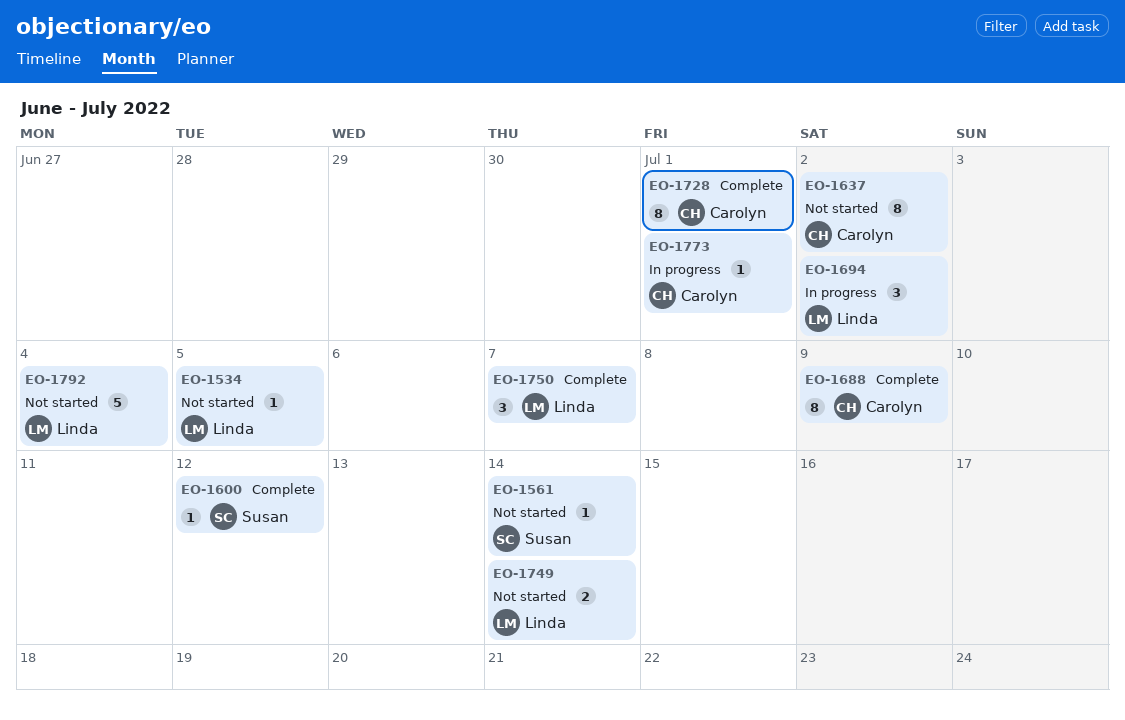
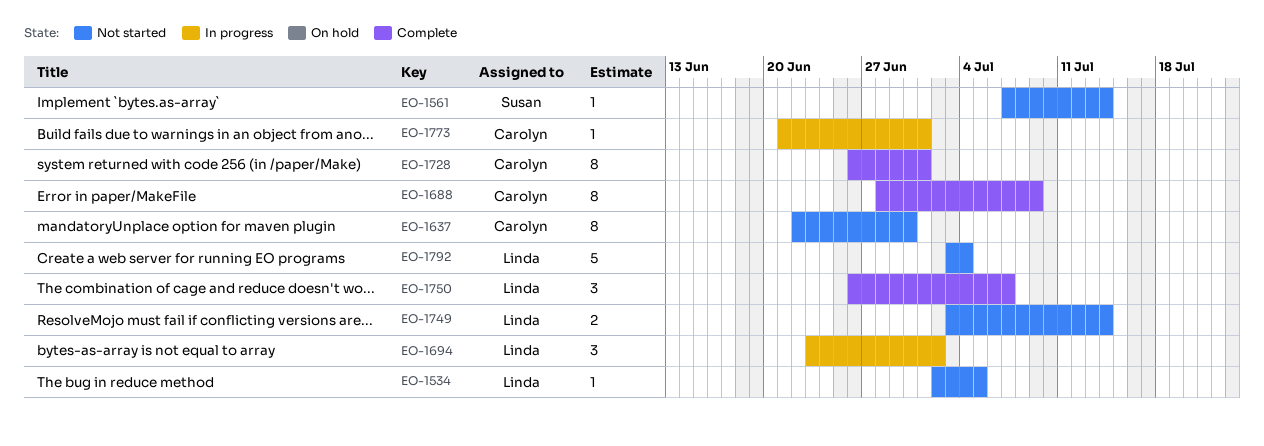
EO-1600: present -> none
EO-1637, due: Jul 2 -> Jun 30

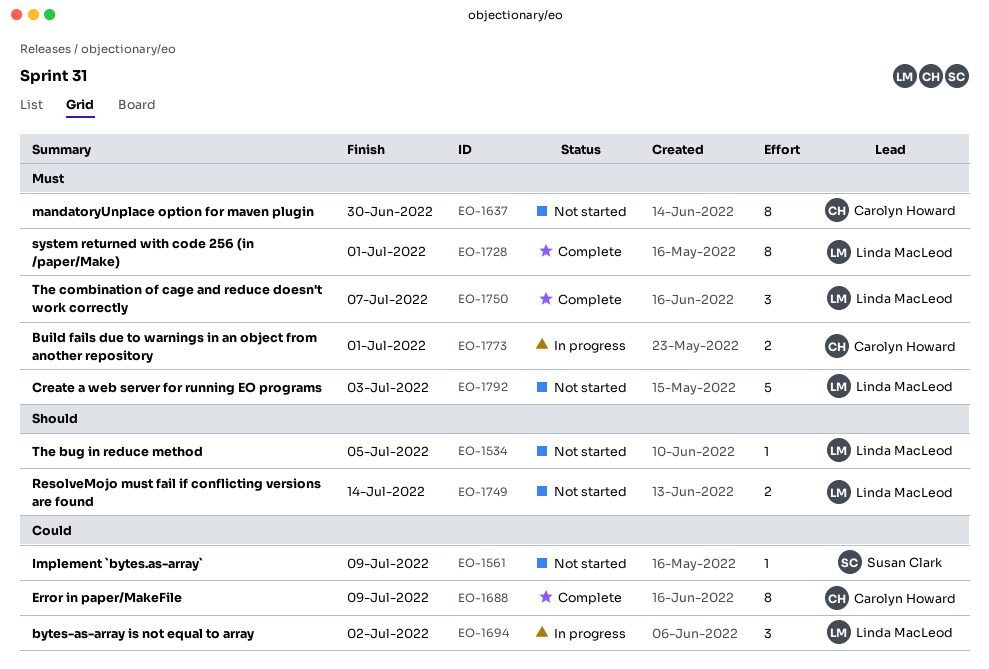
EO-1561, due: Jul 14 -> Jul 9
EO-1728, owner: Carolyn Howard -> Linda MacLeod
EO-1773, estimate: 1 -> 2
EO-1792, due: Jul 4 -> Jul 3

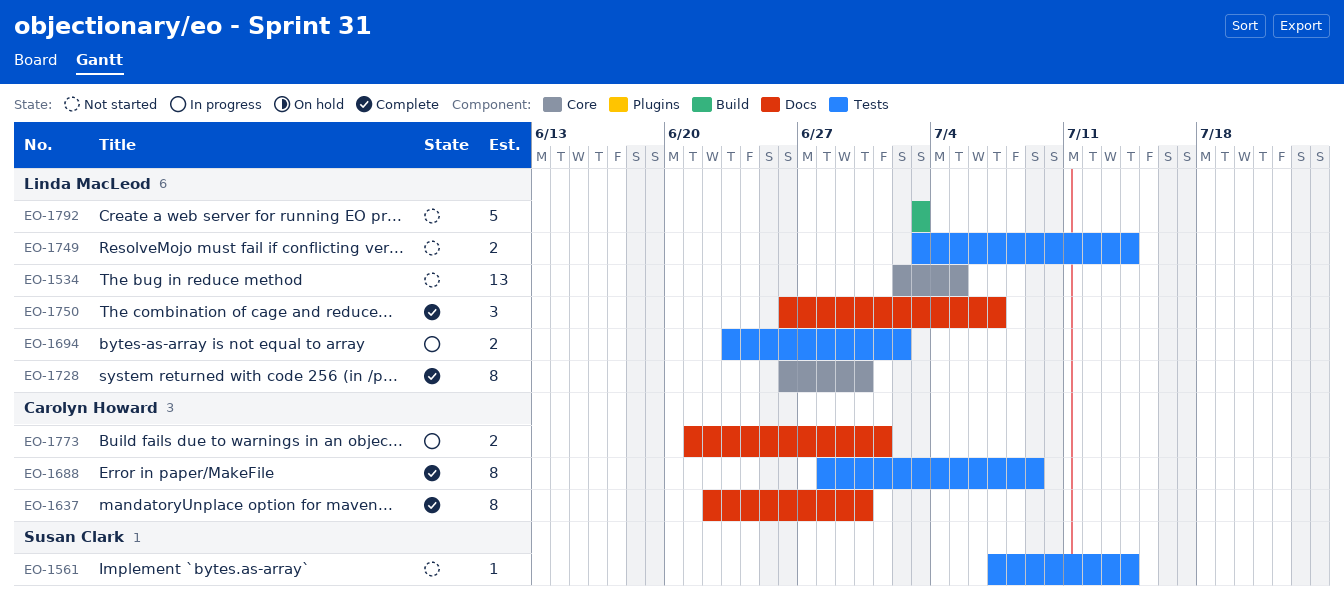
EO-1534, estimate: 1 -> 13
EO-1561, due: Jul 9 -> Jul 14
EO-1637, status: Not started -> Complete
EO-1694, estimate: 3 -> 2
EO-1728, due: Jul 1 -> Jun 30

